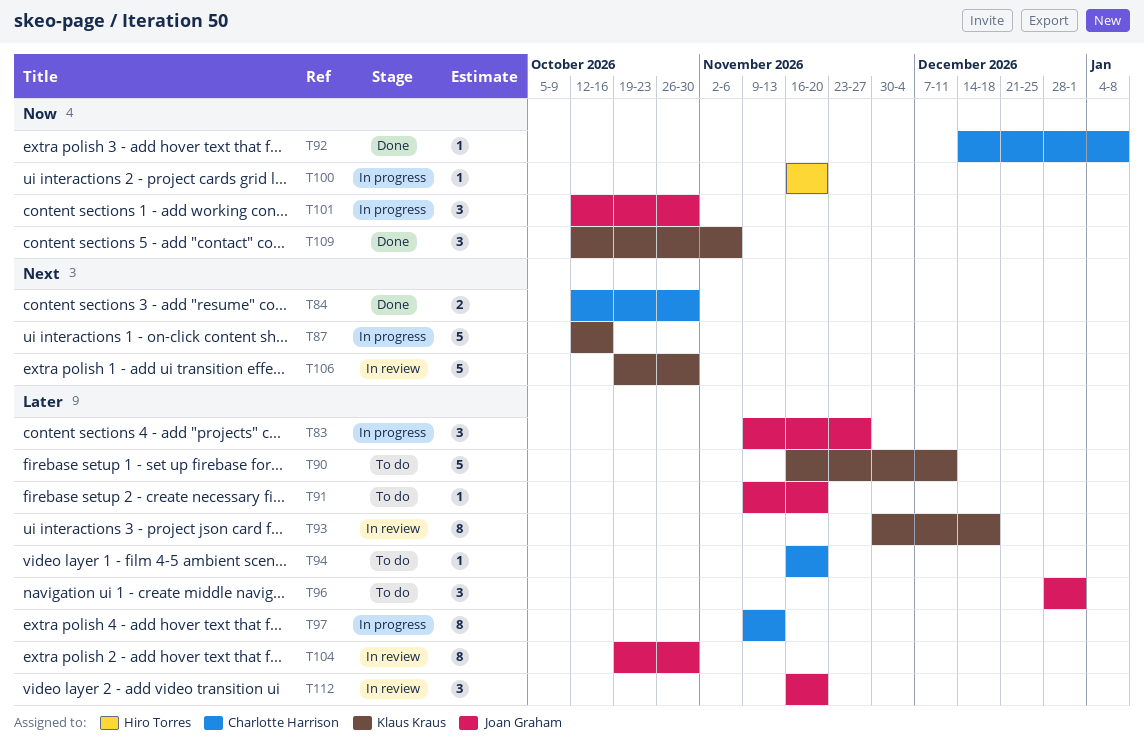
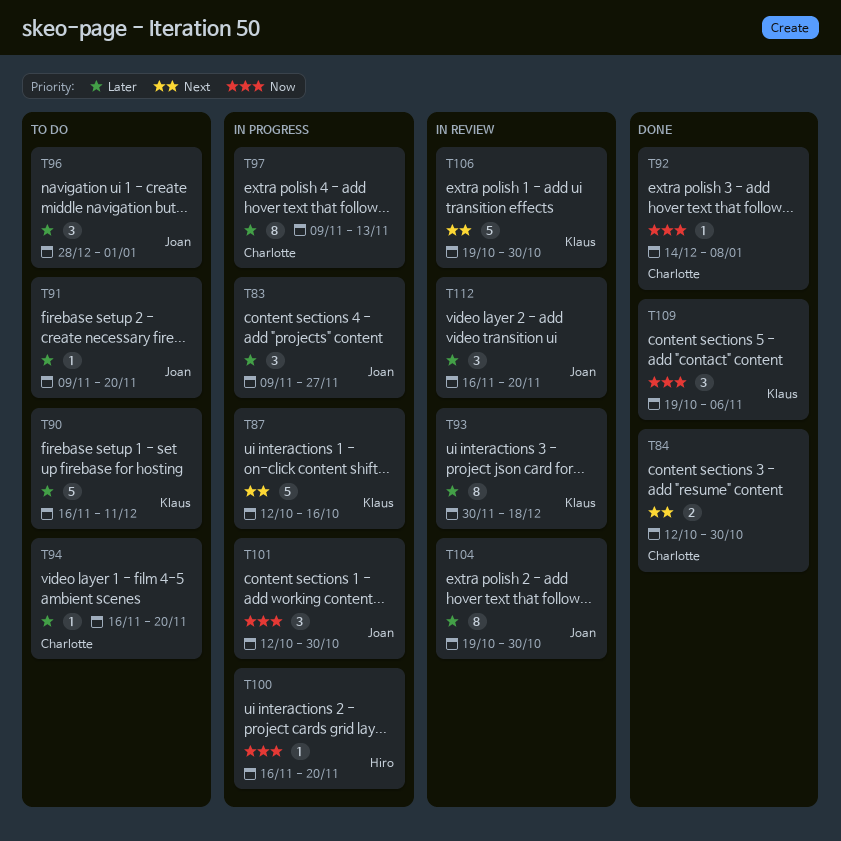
T109, start: Oct 12 -> Oct 19

